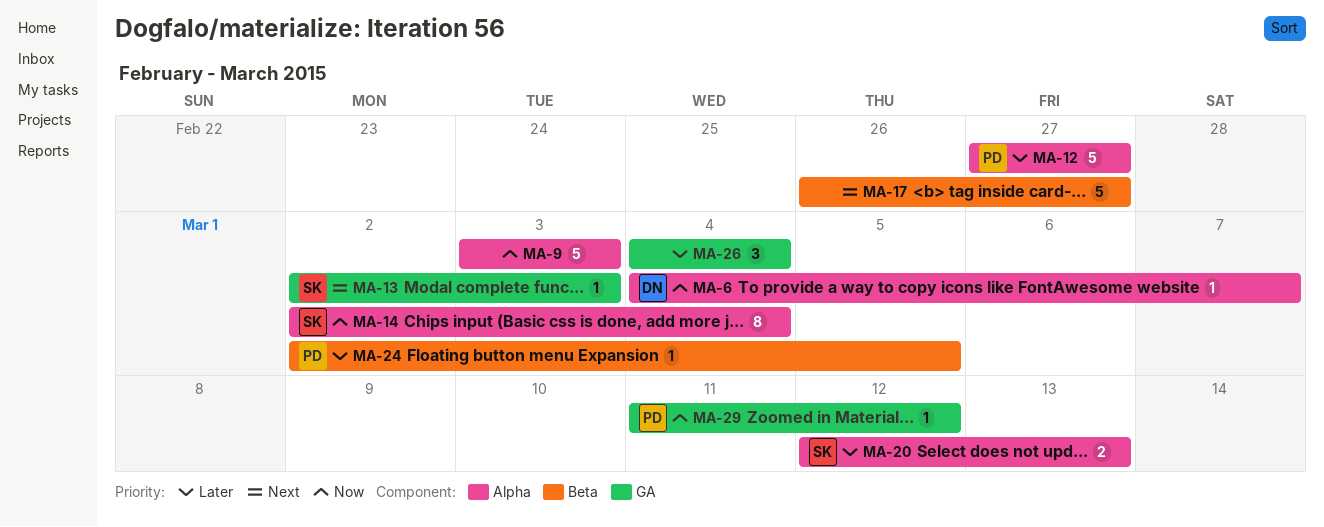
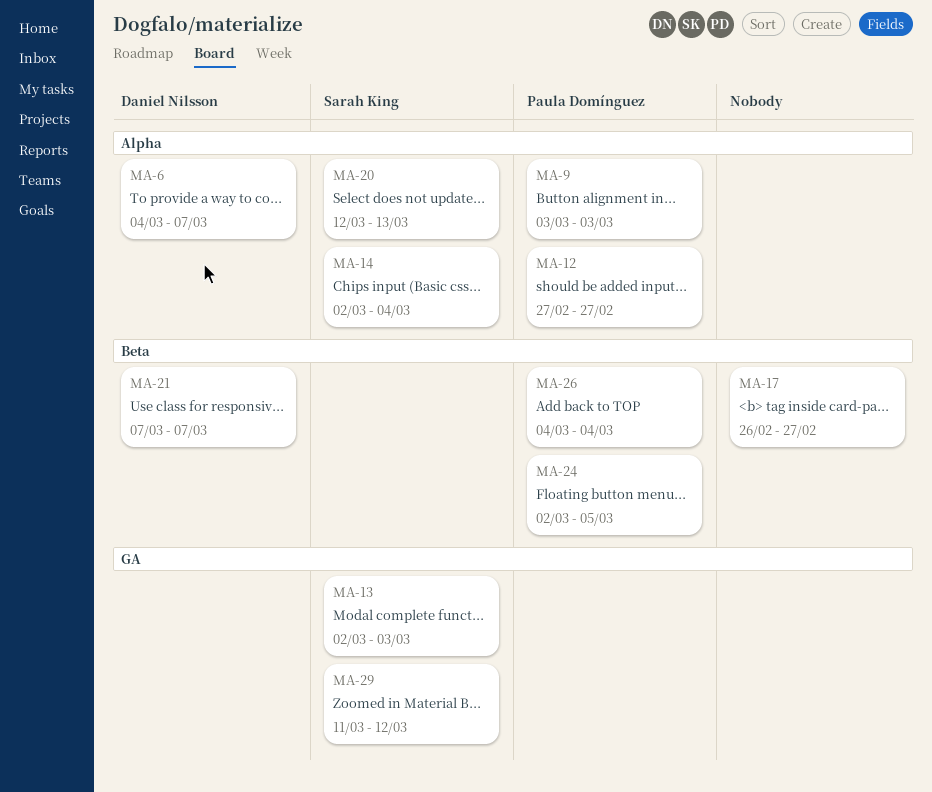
MA-9, owner: none -> Paula Domínguez
MA-21: none -> present
MA-26, owner: none -> Paula Domínguez
MA-26, label: GA -> Beta
MA-29, owner: Paula Domínguez -> Sarah King

